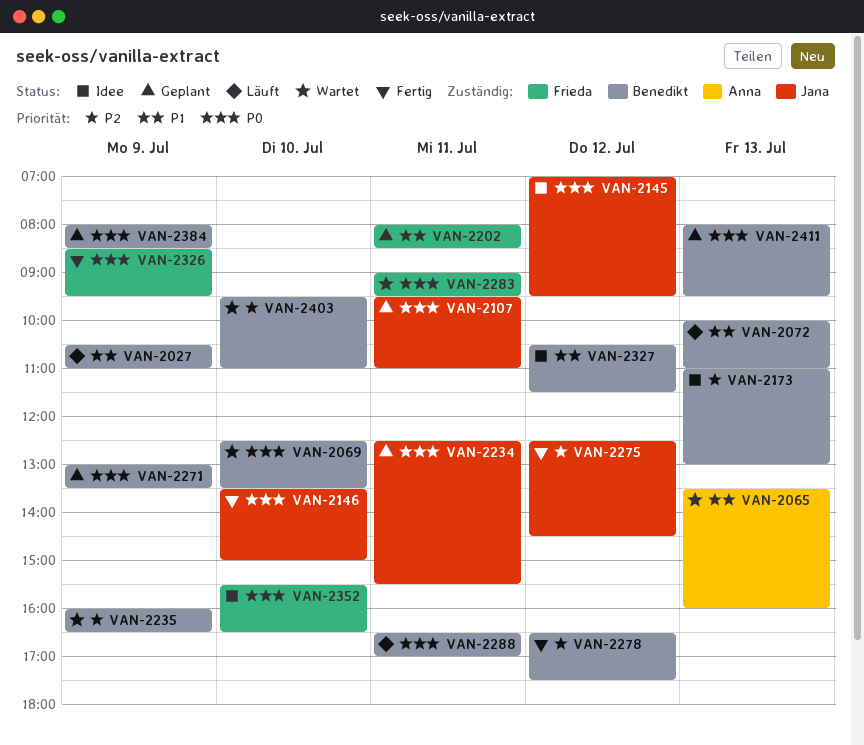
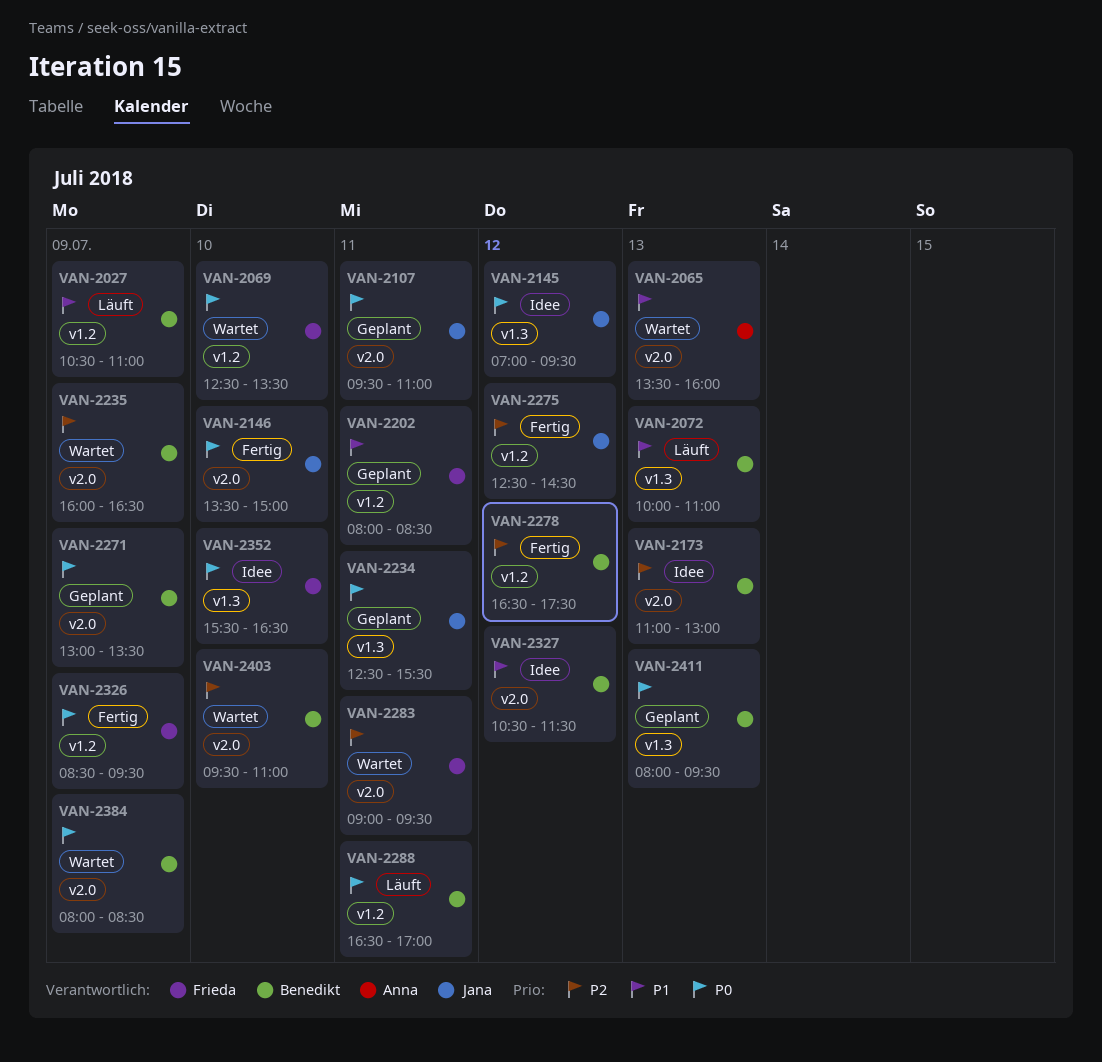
VAN-2069, owner: Benedikt -> Frieda
VAN-2283, priority: P0 -> P2
VAN-2384, status: Geplant -> Wartet

